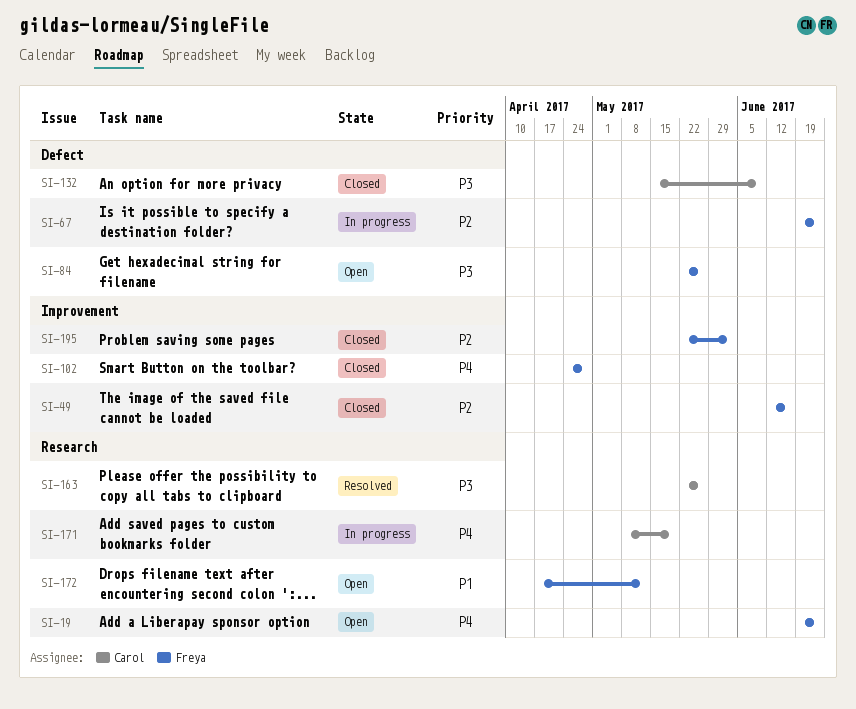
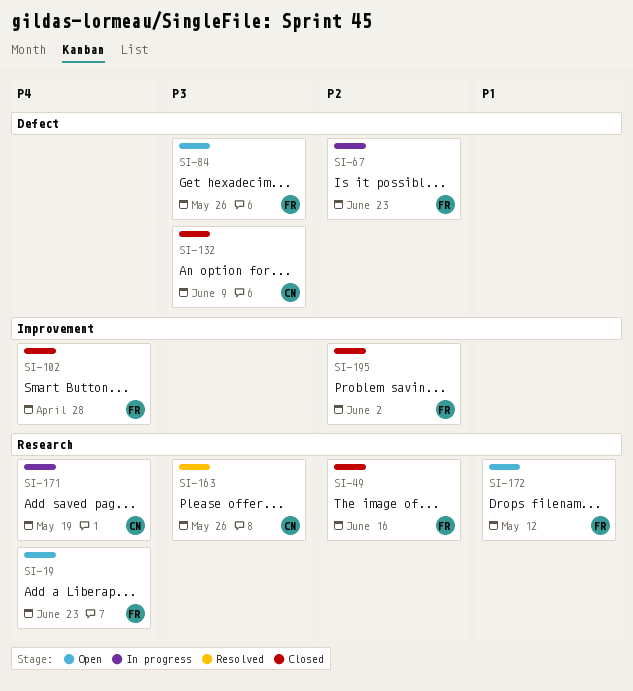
SI-49, label: Improvement -> Research

